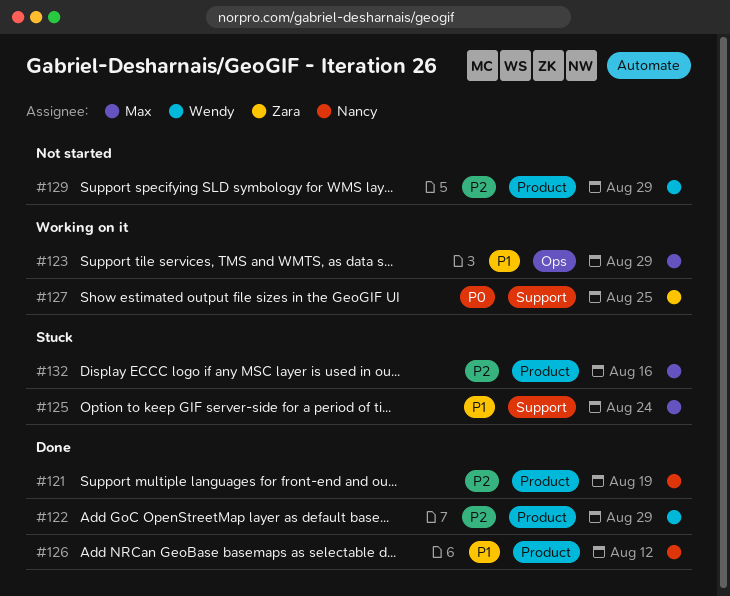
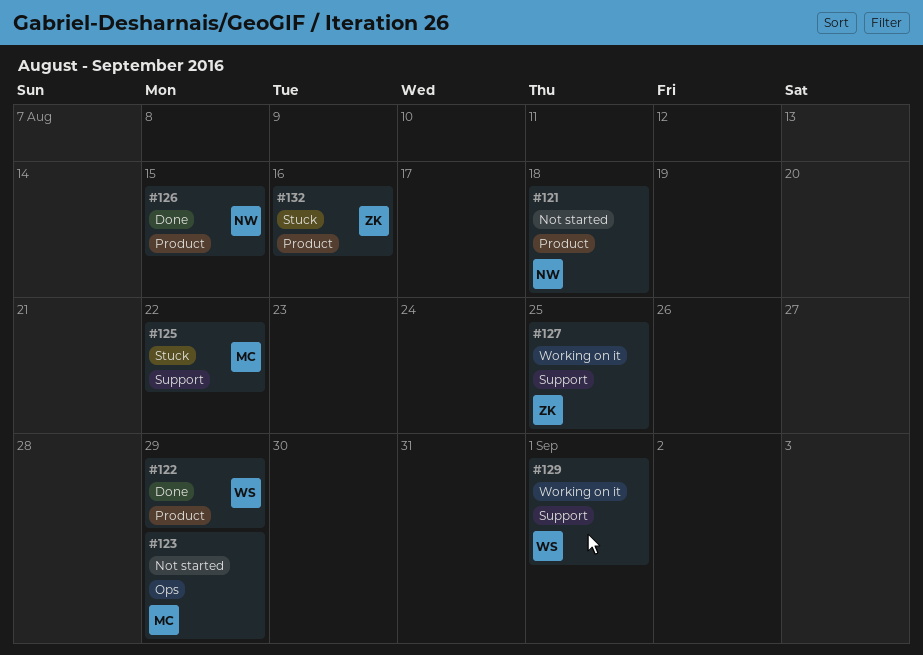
#121, status: Done -> Not started
#121, due: Aug 19 -> Aug 18
#123, status: Working on it -> Not started
#125, due: Aug 24 -> Aug 22
#126, due: Aug 12 -> Aug 15
#129, status: Not started -> Working on it
#129, label: Product -> Support
#129, due: Aug 29 -> Sep 1
#132, owner: Max -> Zara

